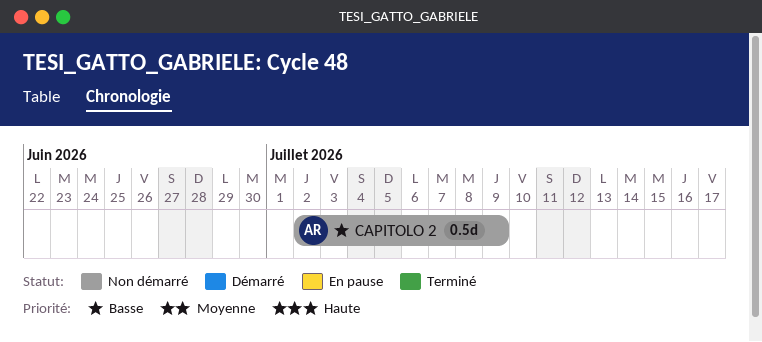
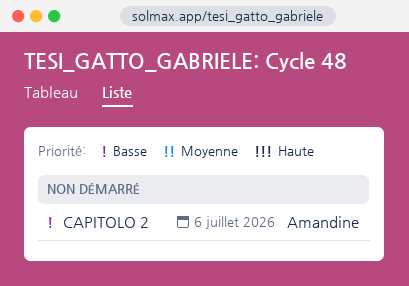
CAPITOLO 2, due: Jul 9 -> Jul 6

